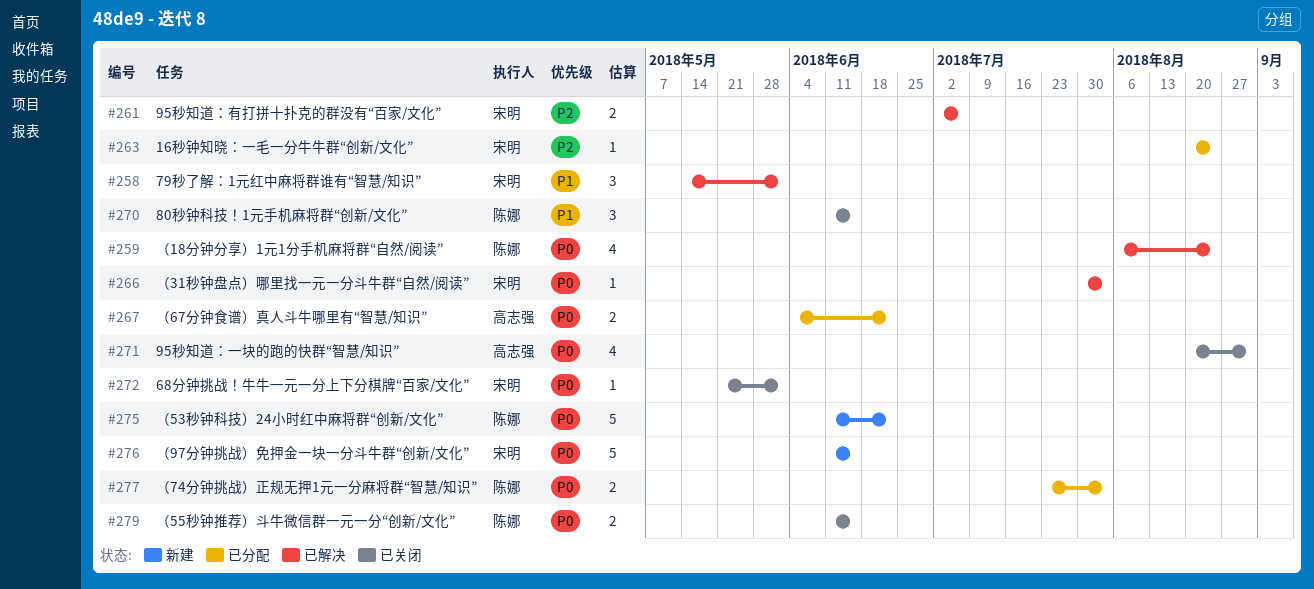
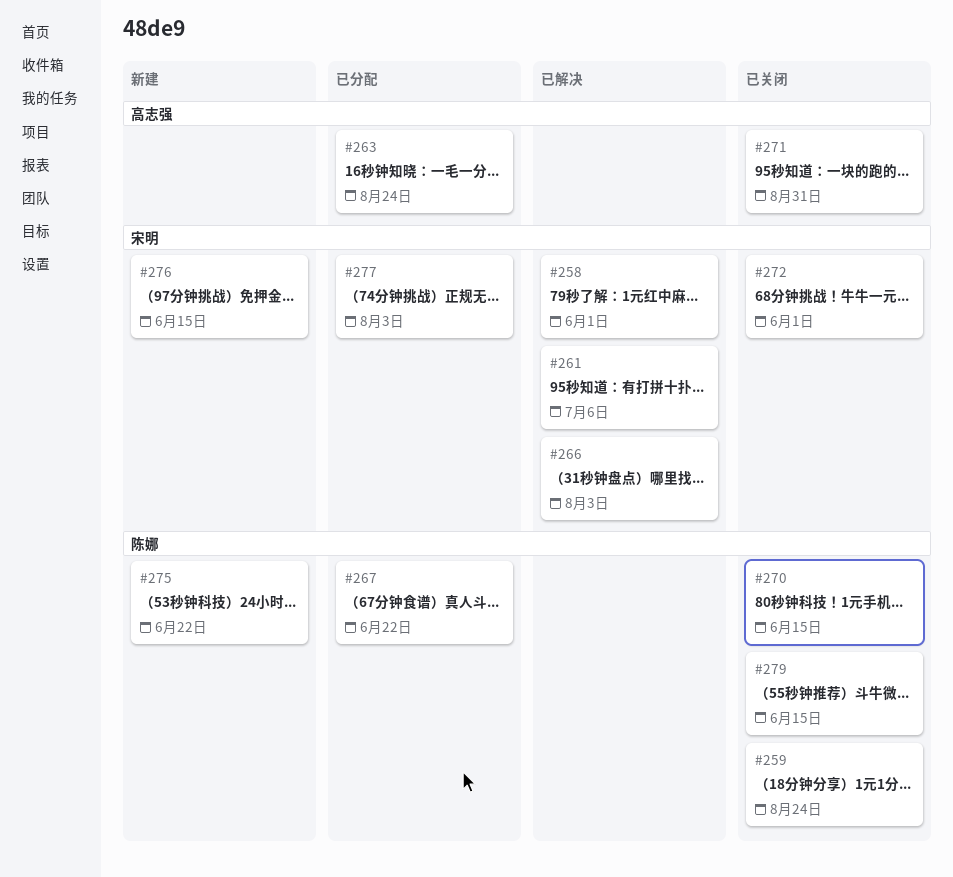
#259, status: 已解决 -> 已关闭
#263, owner: 宋明 -> 高志强
#267, owner: 高志强 -> 陈娜
#277, owner: 陈娜 -> 宋明

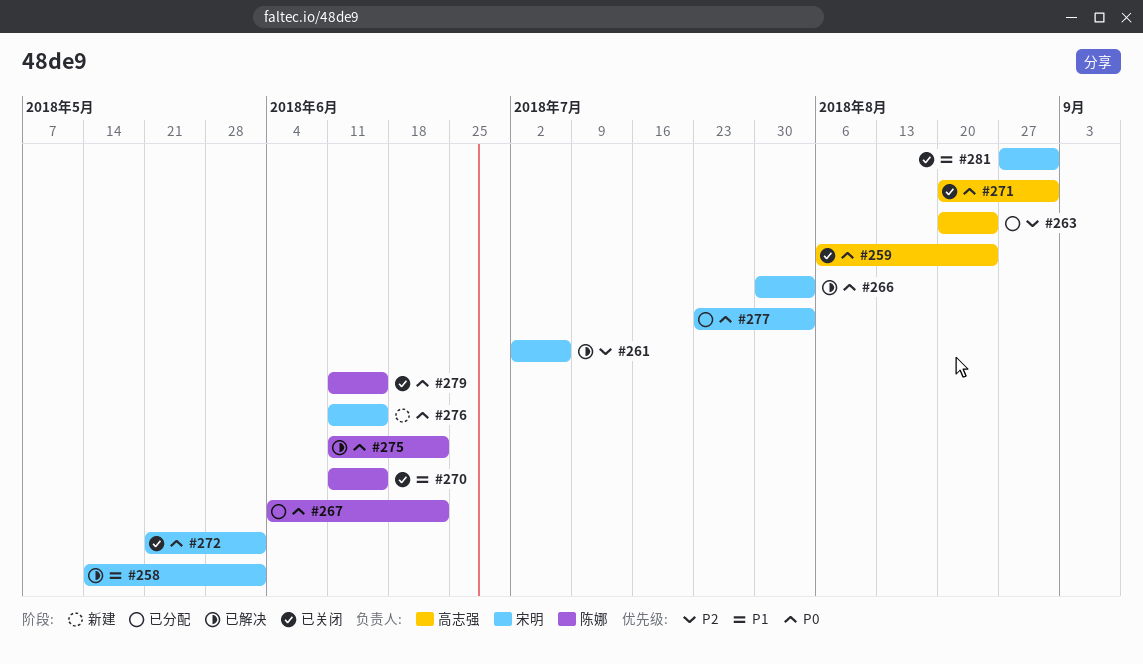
#259, owner: 陈娜 -> 高志强
#275, status: 新建 -> 已解决
#281: none -> present

